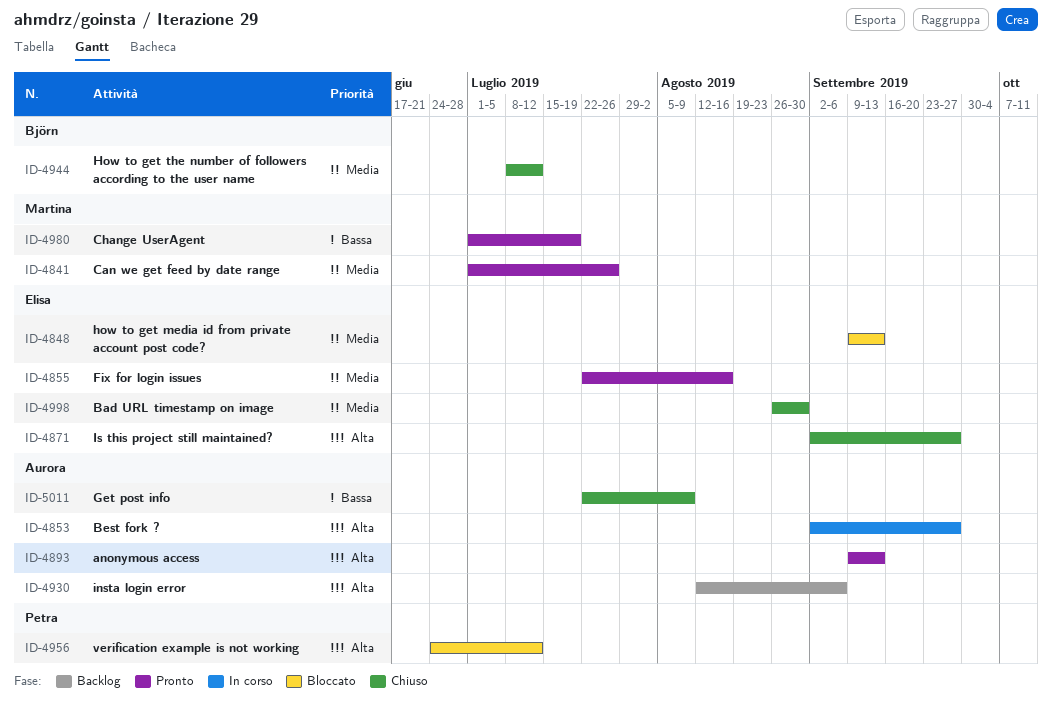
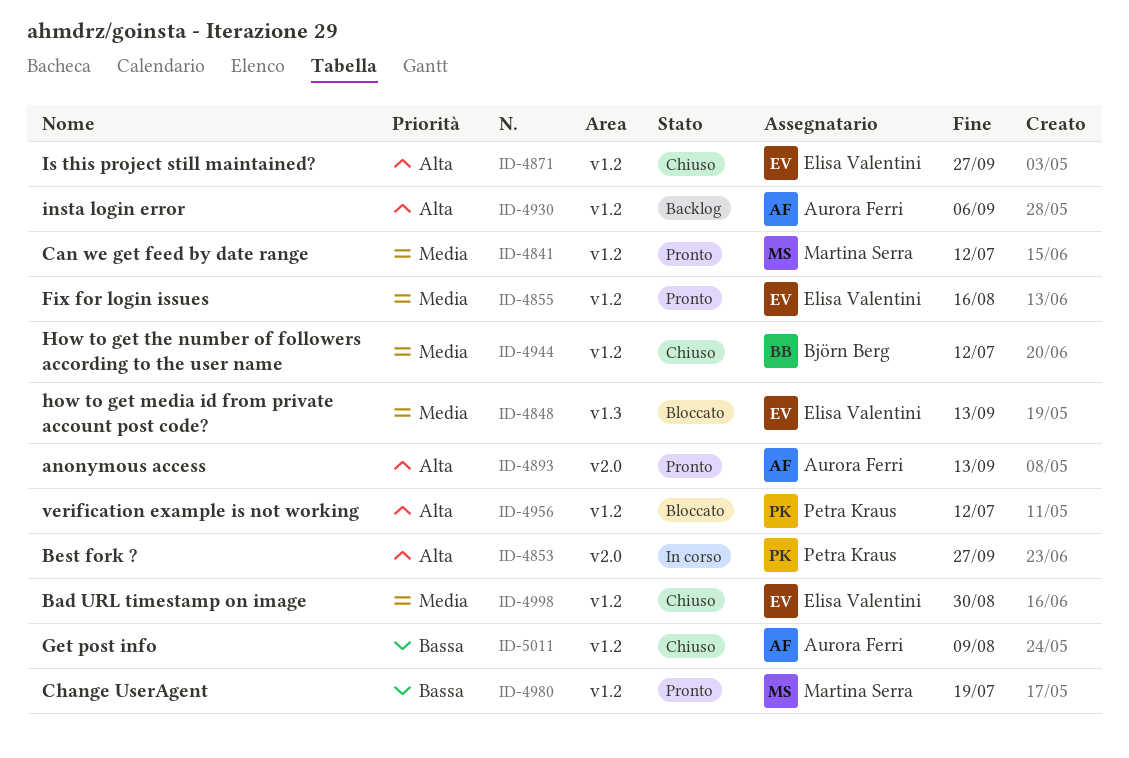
ID-4841, due: Jul 26 -> Jul 12
ID-4853, owner: Aurora Ferri -> Petra Kraus

